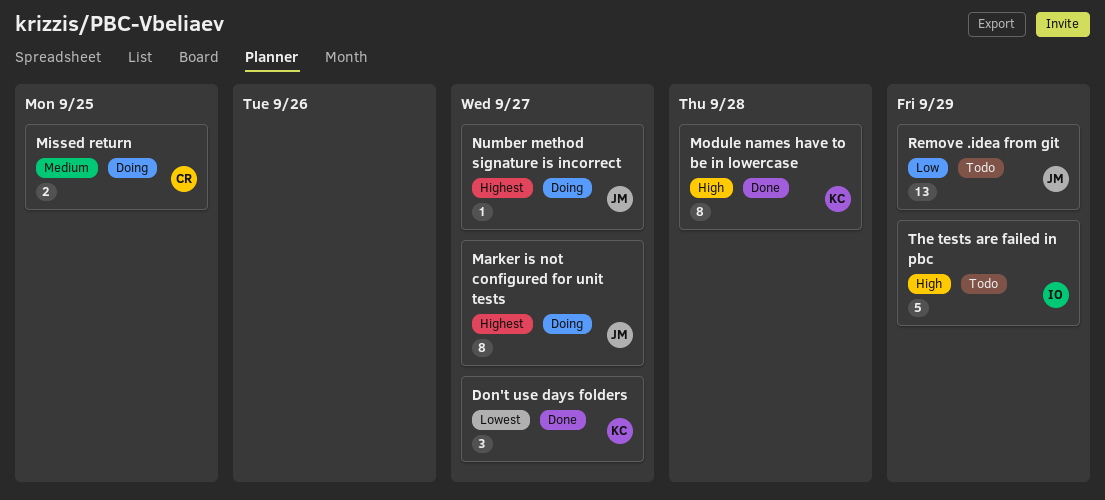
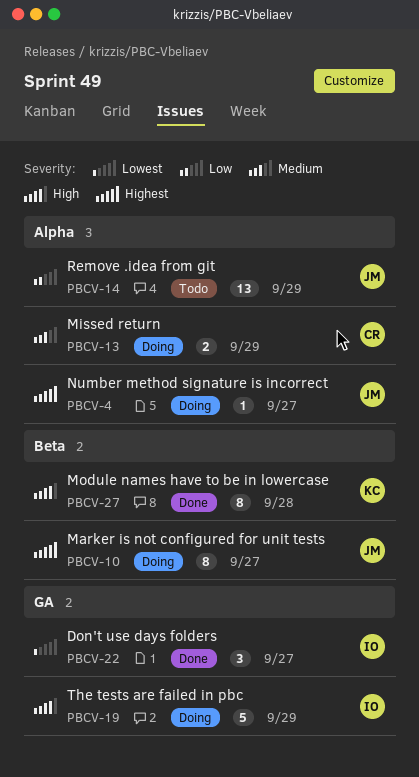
Don't use days folders, owner: KC -> IO
Missed return, due: Sep 25 -> Sep 29
The tests are failed in pbc, status: Todo -> Doing

